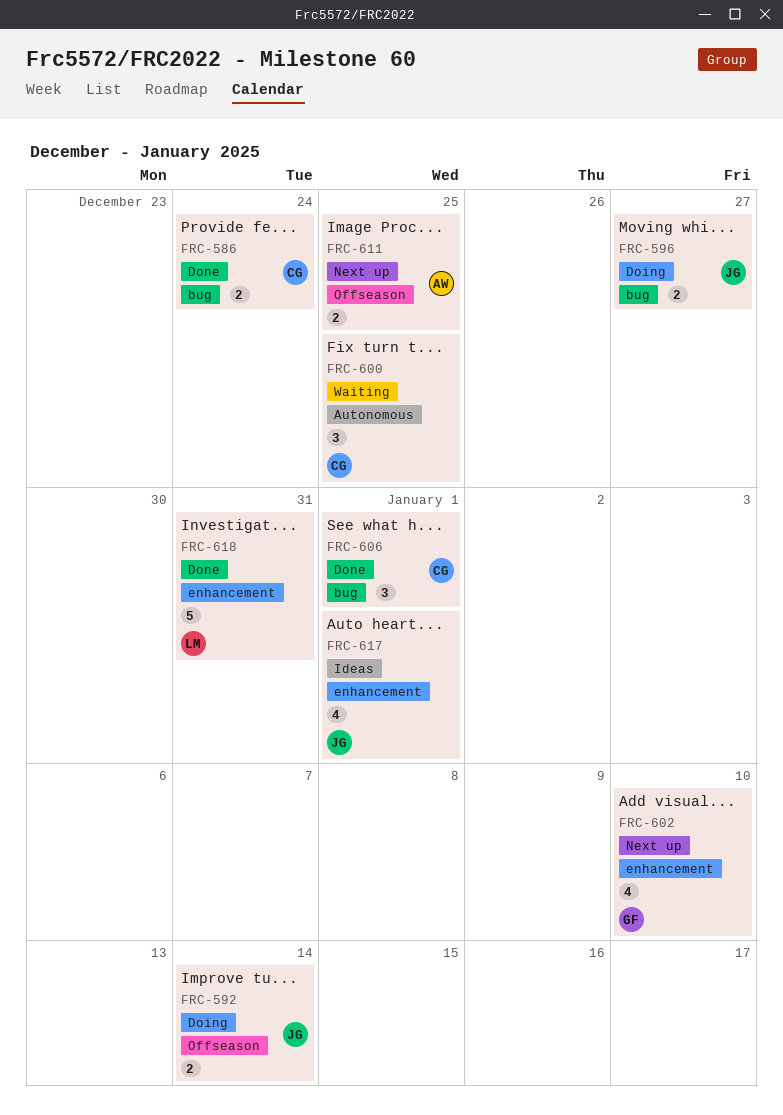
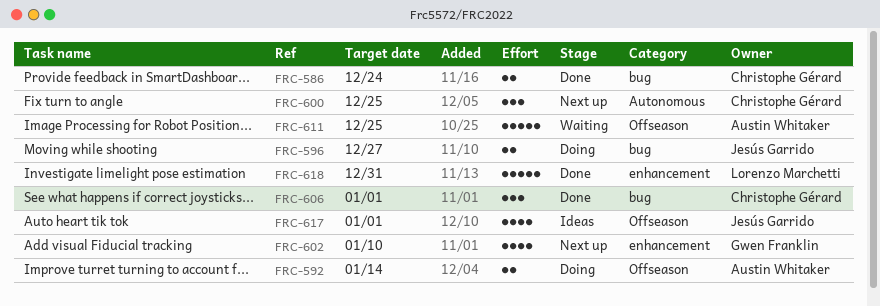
FRC-592, owner: Jesús Garrido -> Austin Whitaker
FRC-600, status: Waiting -> Next up
FRC-611, status: Next up -> Waiting
FRC-611, estimate: 2 -> 5
FRC-617, label: enhancement -> Offseason

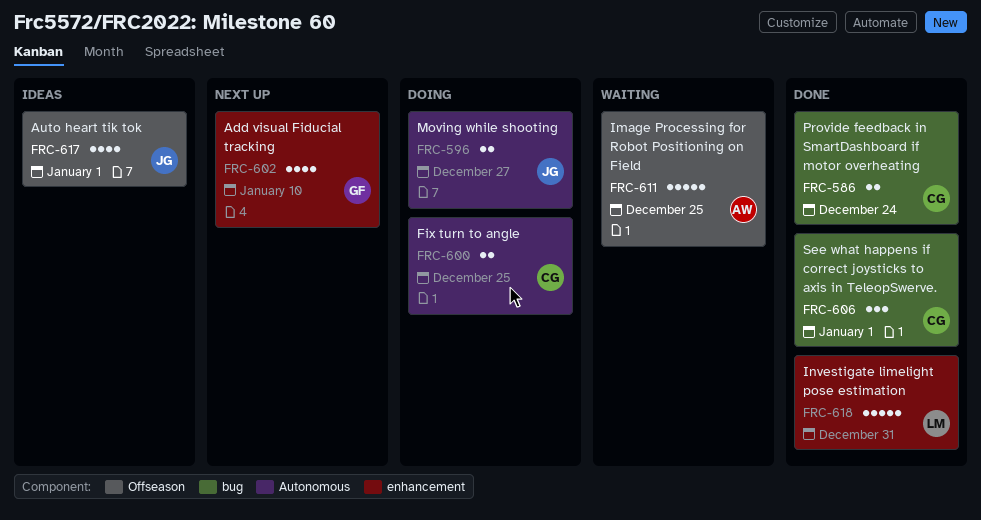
FRC-592: present -> none
FRC-596, label: bug -> Autonomous
FRC-600, status: Next up -> Doing
FRC-600, estimate: 3 -> 2

